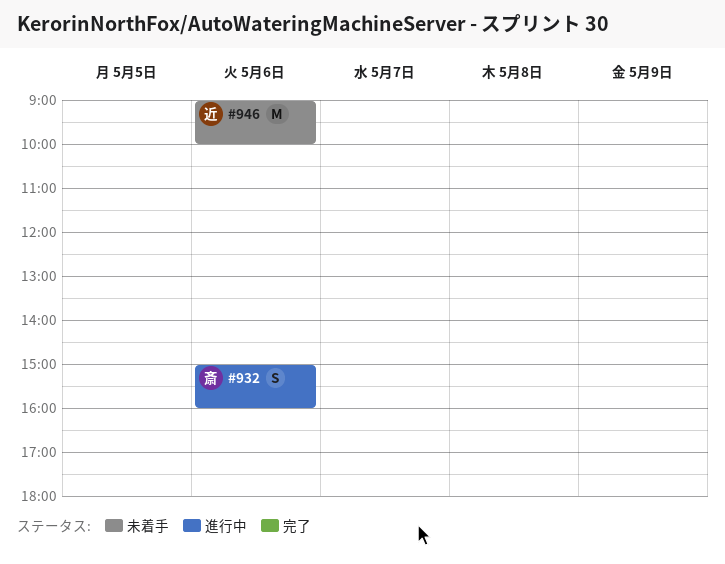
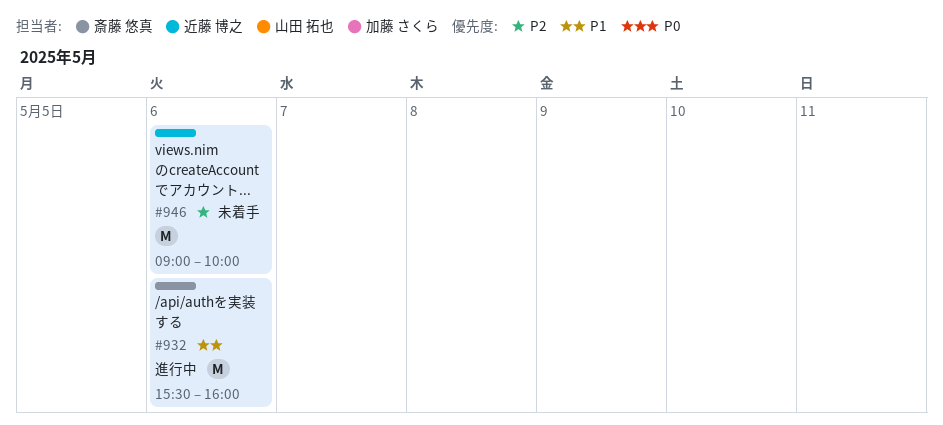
#932, estimate: S -> M
#932, begins: 15:00 -> 15:30

